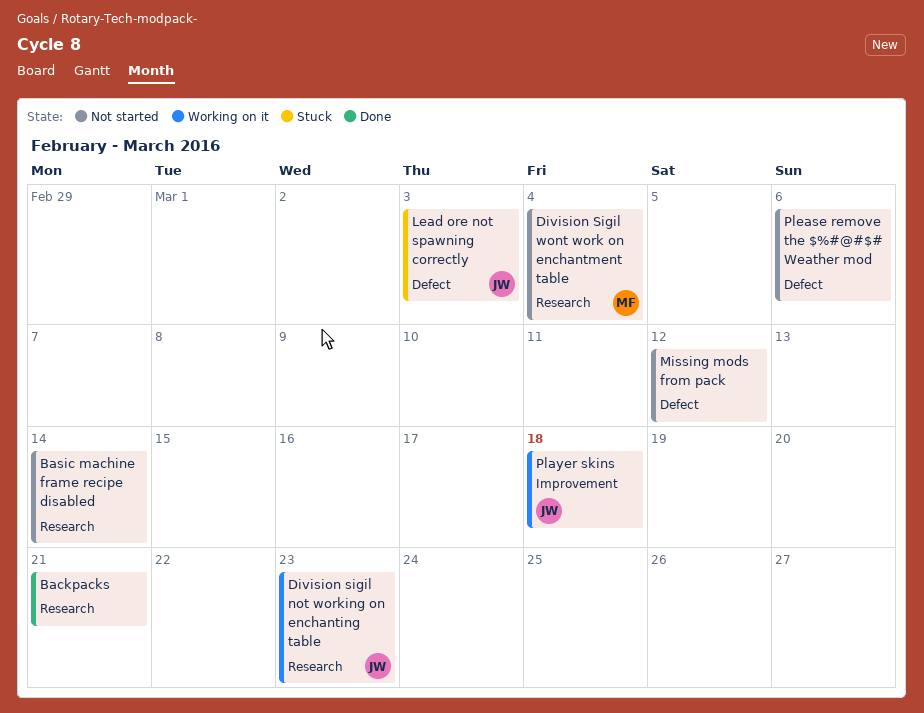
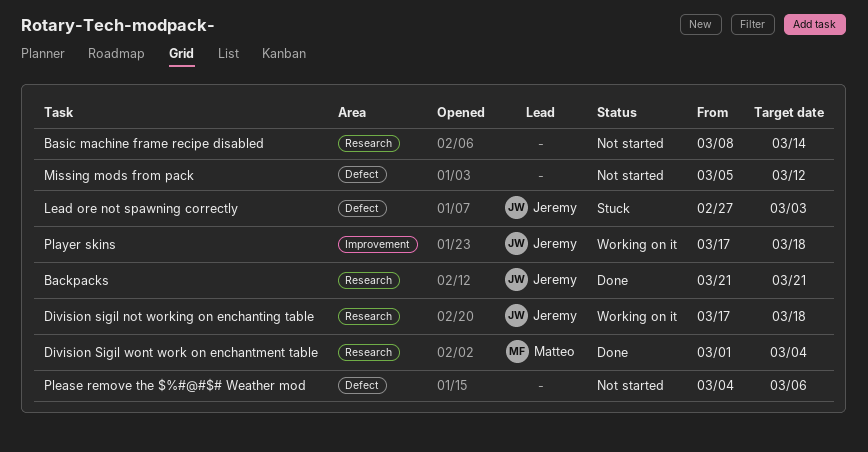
Backpacks, owner: none -> Jeremy
Division sigil not working on enchanting table, due: Mar 23 -> Mar 18
Division Sigil wont work on enchantment table, status: Not started -> Done

